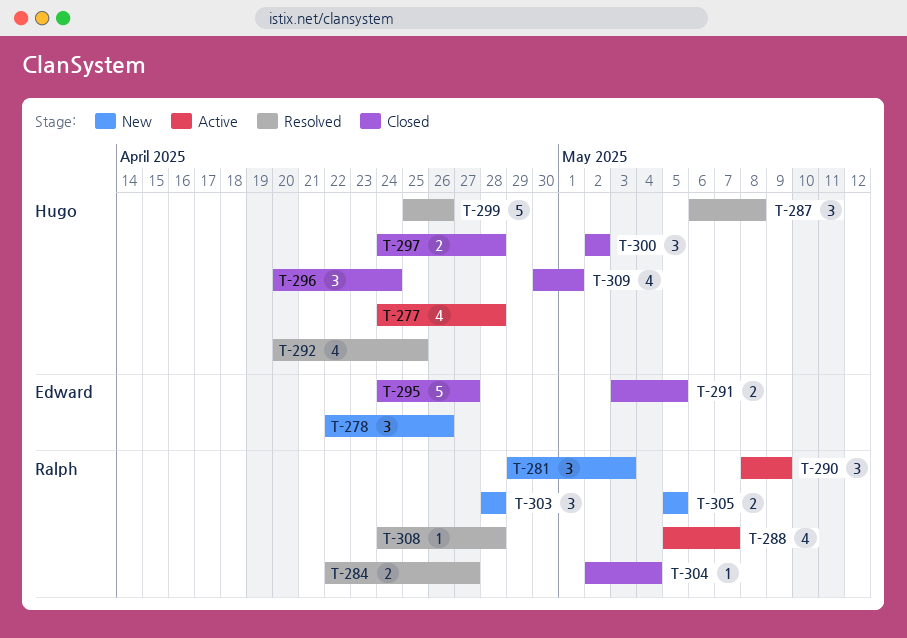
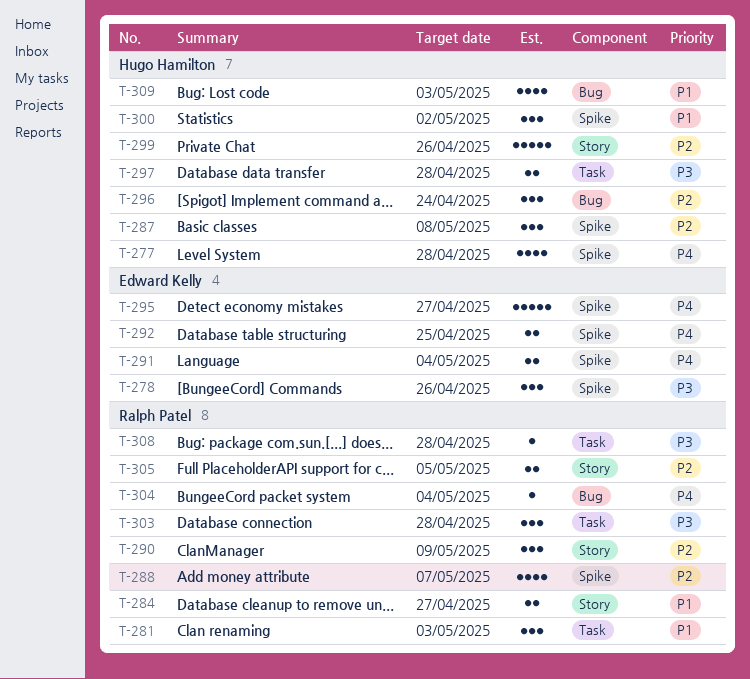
T-291, due: May 5 -> May 4
T-292, owner: Hugo Hamilton -> Edward Kelly
T-292, estimate: 4 -> 2
T-309, due: May 1 -> May 3

